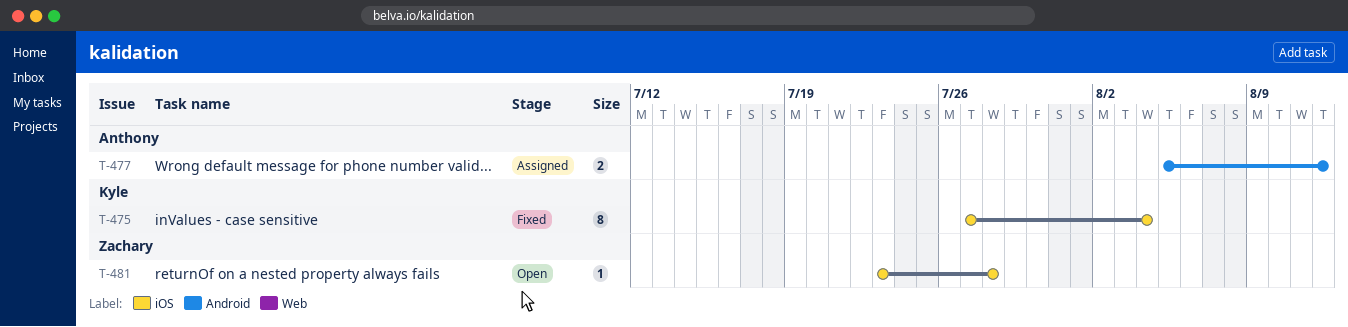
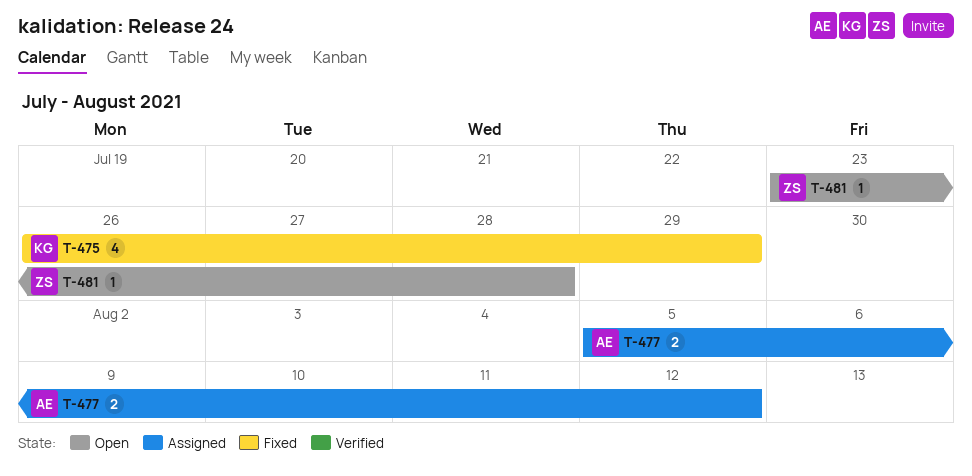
T-475, estimate: 8 -> 4
T-475, start: Jul 27 -> Jul 26
T-475, due: Aug 4 -> Jul 29

